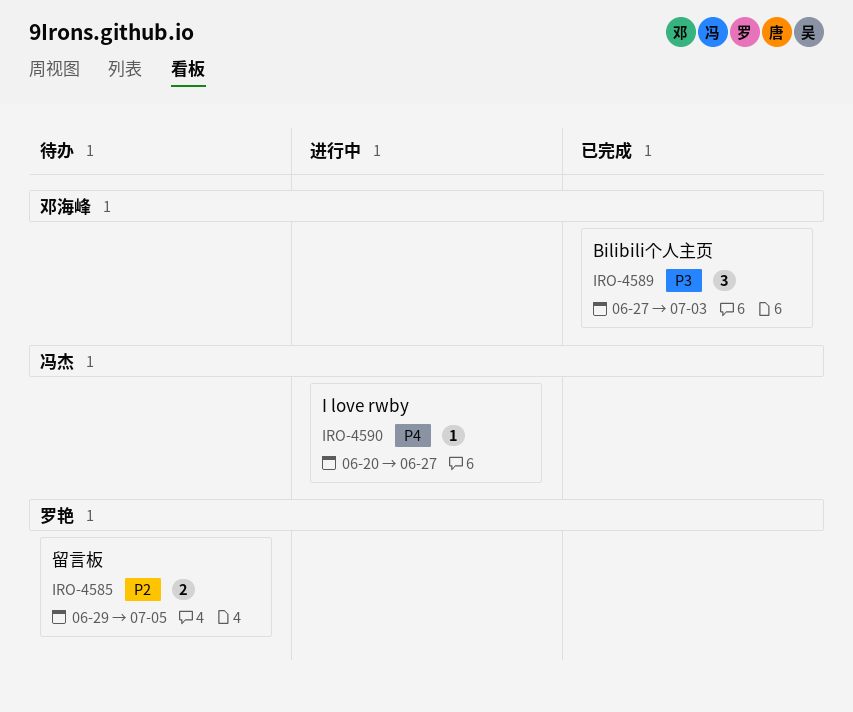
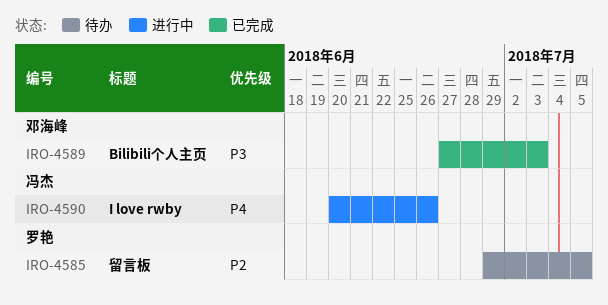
IRO-4590, due: Jun 27 -> Jun 26

